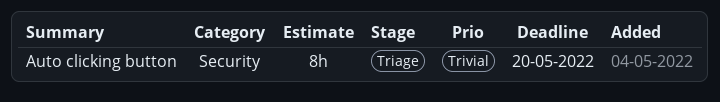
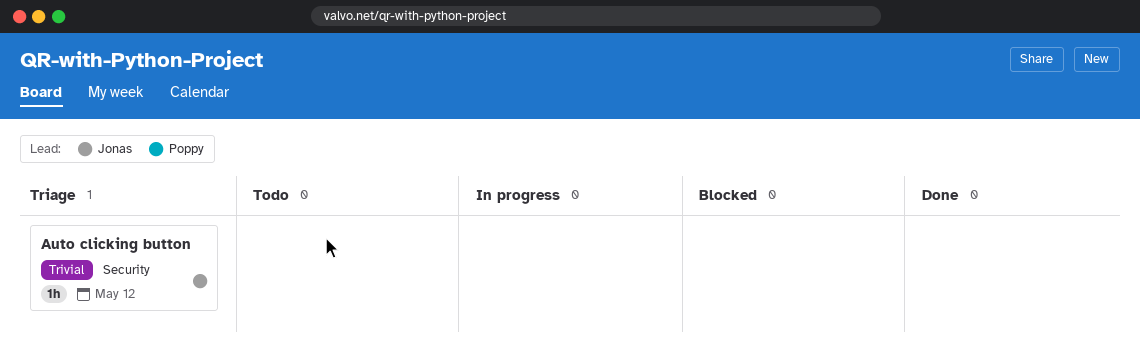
Auto clicking button, estimate: 8h -> 1h
Auto clicking button, due: May 20 -> May 12

